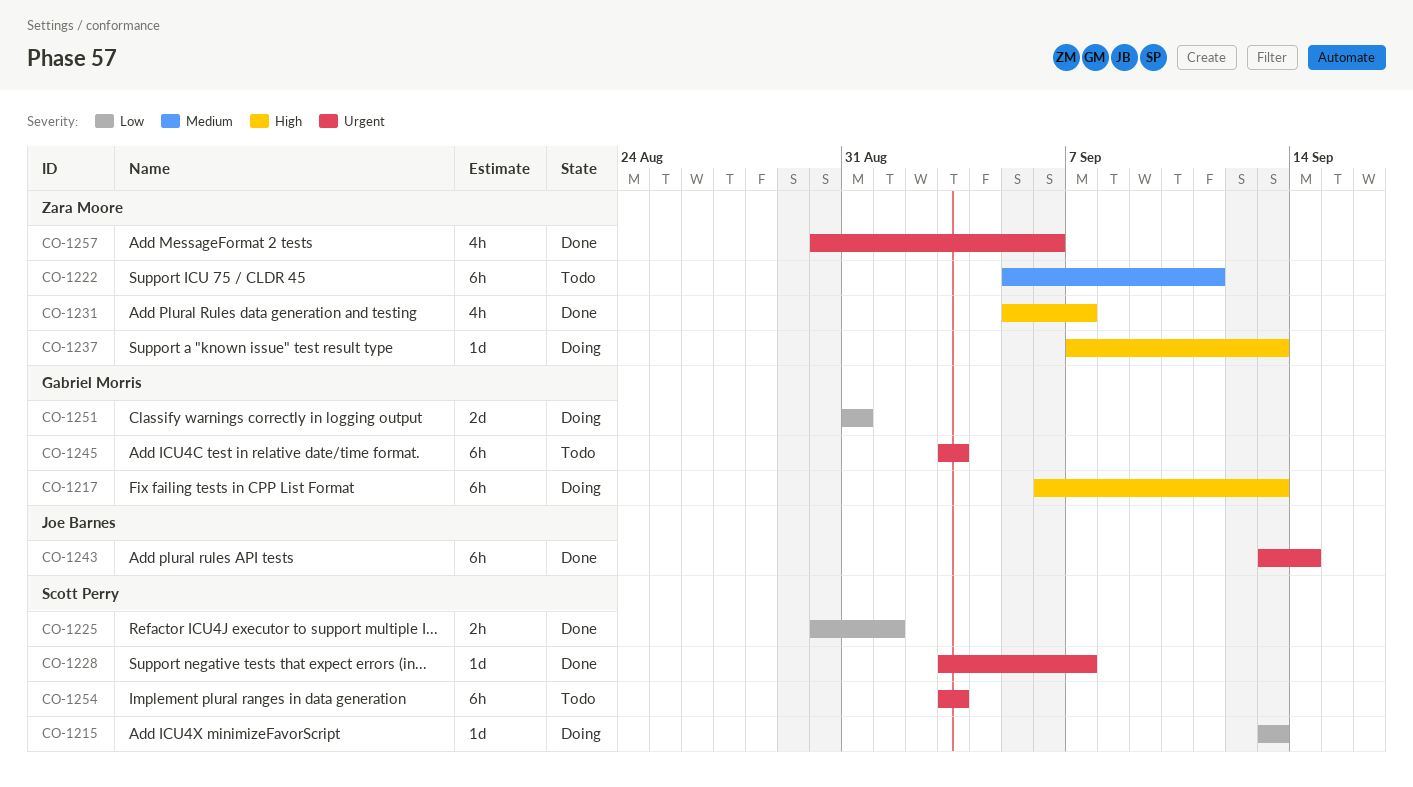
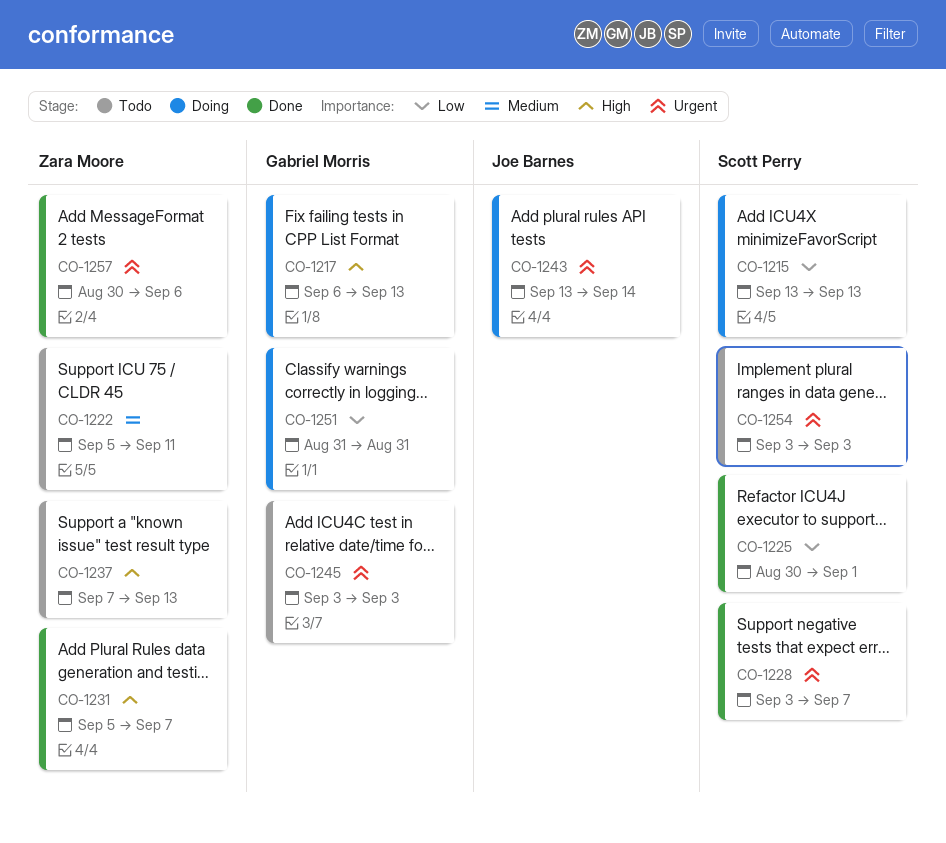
CO-1237, status: Doing -> Todo
CO-1243, status: Done -> Doing

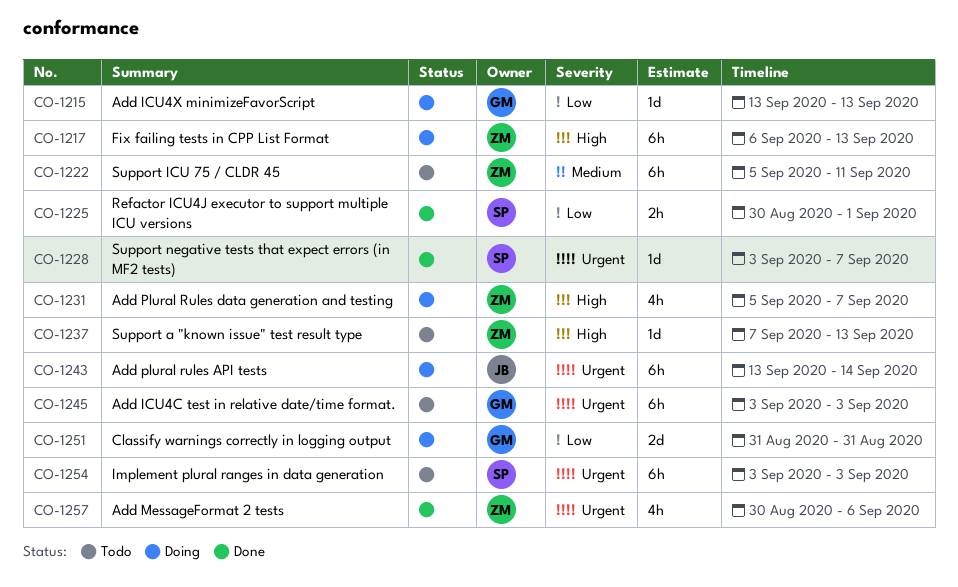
CO-1215, owner: Scott Perry -> Gabriel Morris
CO-1217, owner: Gabriel Morris -> Zara Moore
CO-1231, status: Done -> Doing

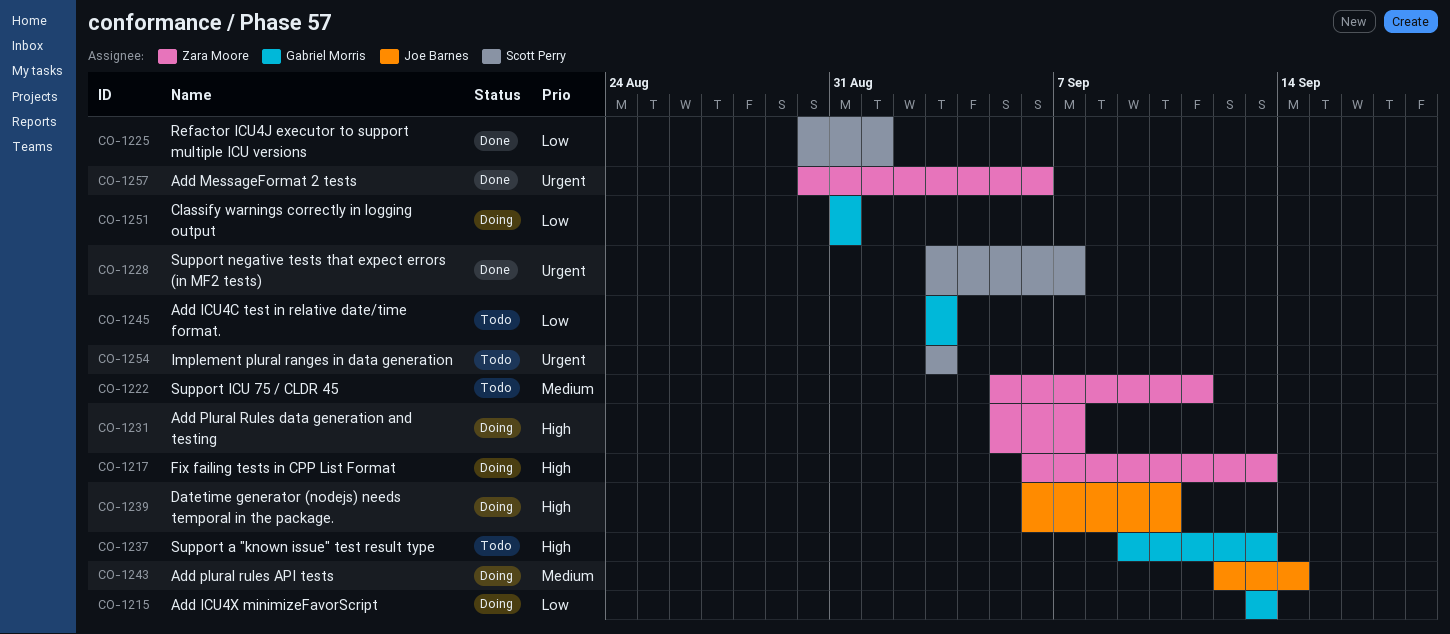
CO-1237, owner: Zara Moore -> Gabriel Morris
CO-1237, start: Sep 7 -> Sep 9
CO-1239: none -> present
CO-1243, priority: Urgent -> Medium
CO-1243, start: Sep 13 -> Sep 12
CO-1245, priority: Urgent -> Low

